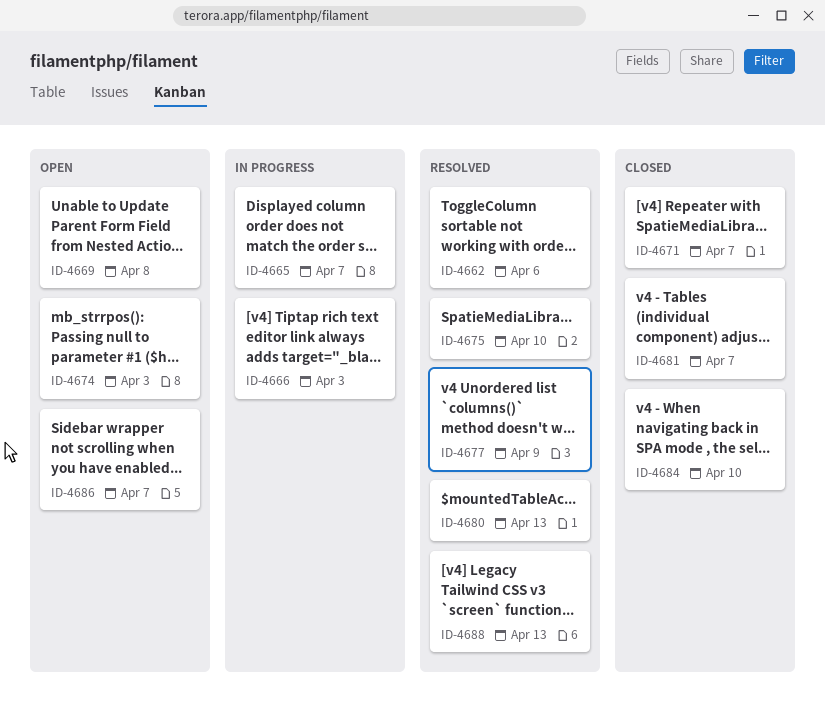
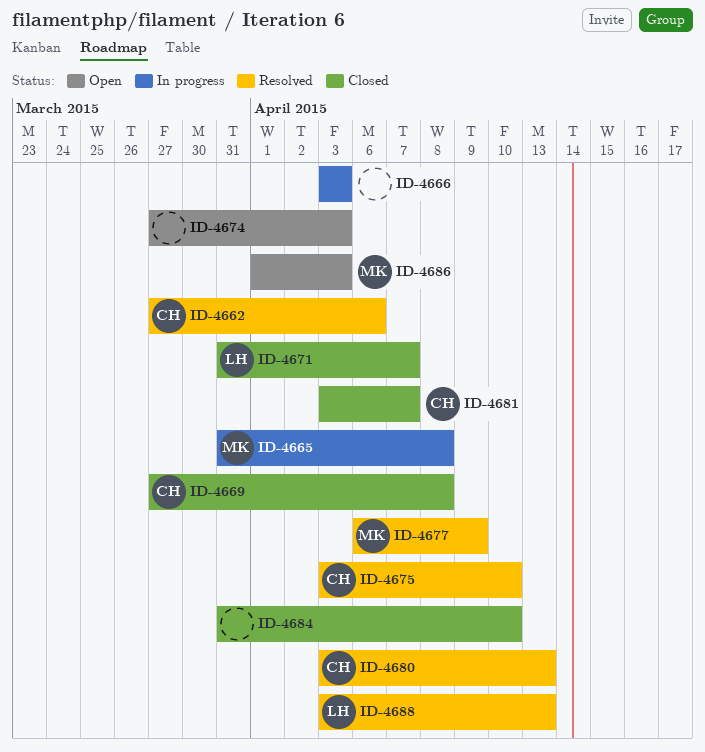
ID-4665, due: Apr 7 -> Apr 8
ID-4669, status: Open -> Closed
ID-4686, due: Apr 7 -> Apr 3

